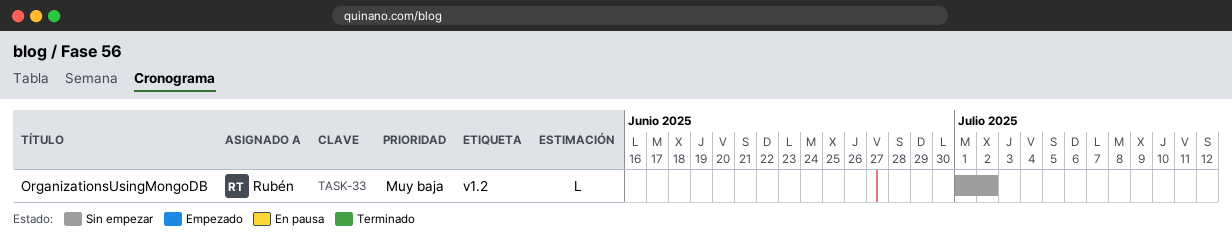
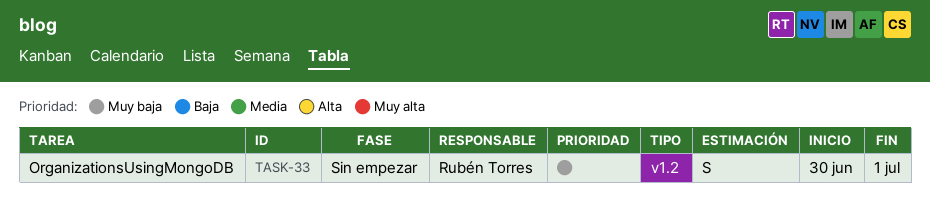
TASK-33, estimate: L -> S
TASK-33, start: Jul 1 -> Jun 30
TASK-33, due: Jul 2 -> Jul 1

